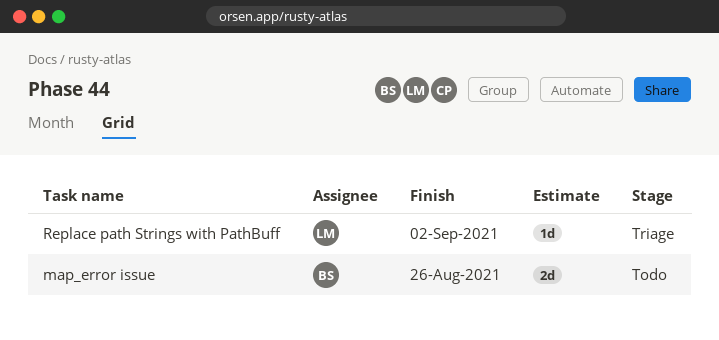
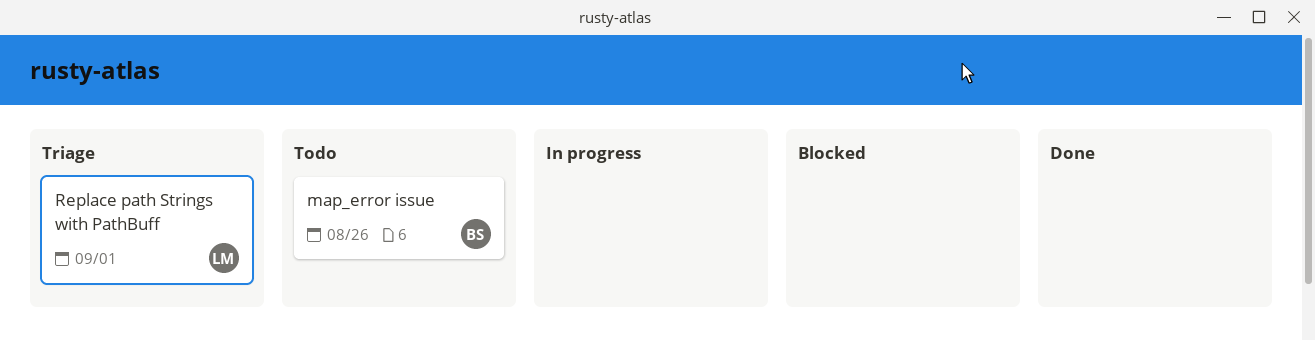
Replace path Strings with PathBuff, due: Sep 2 -> Sep 1

